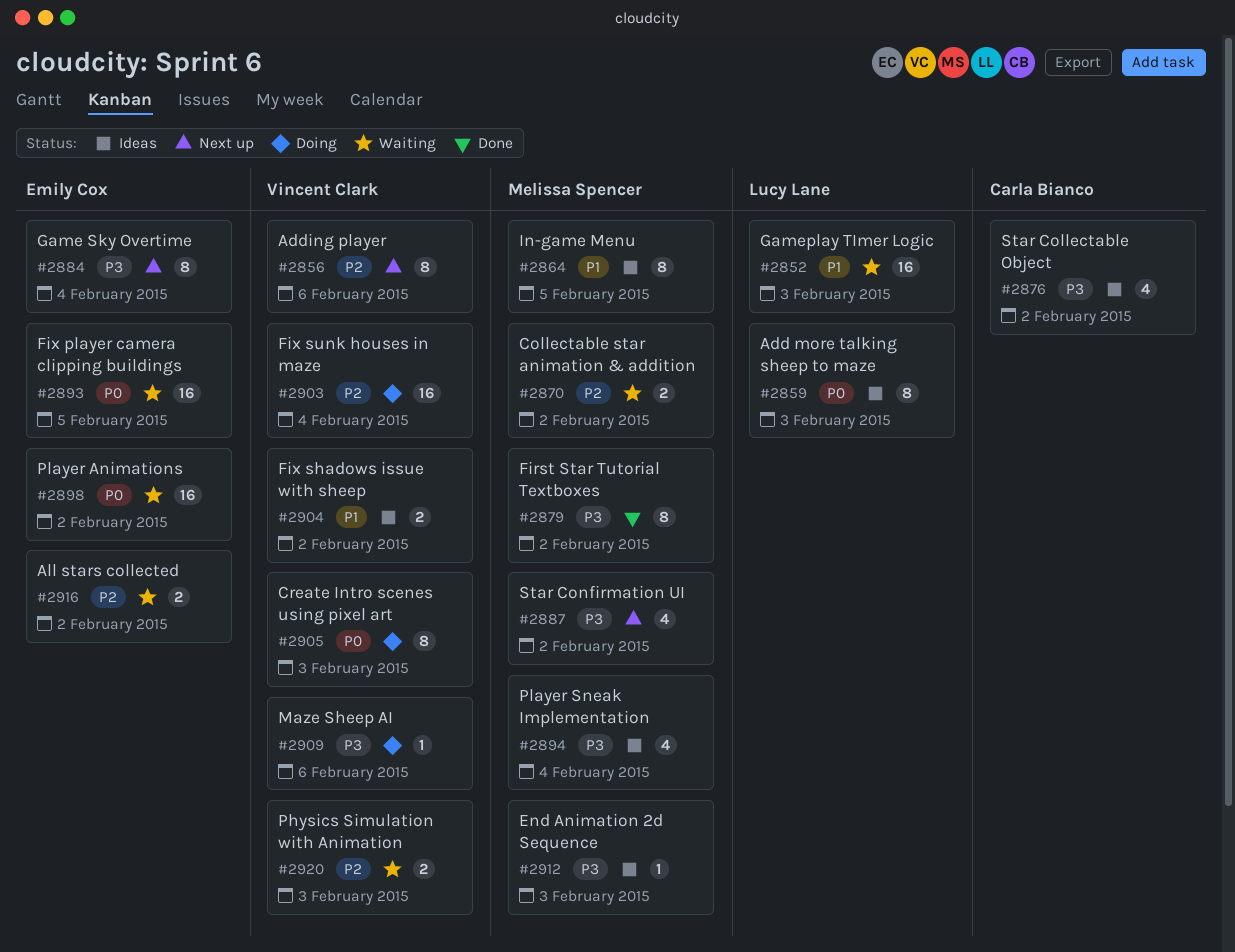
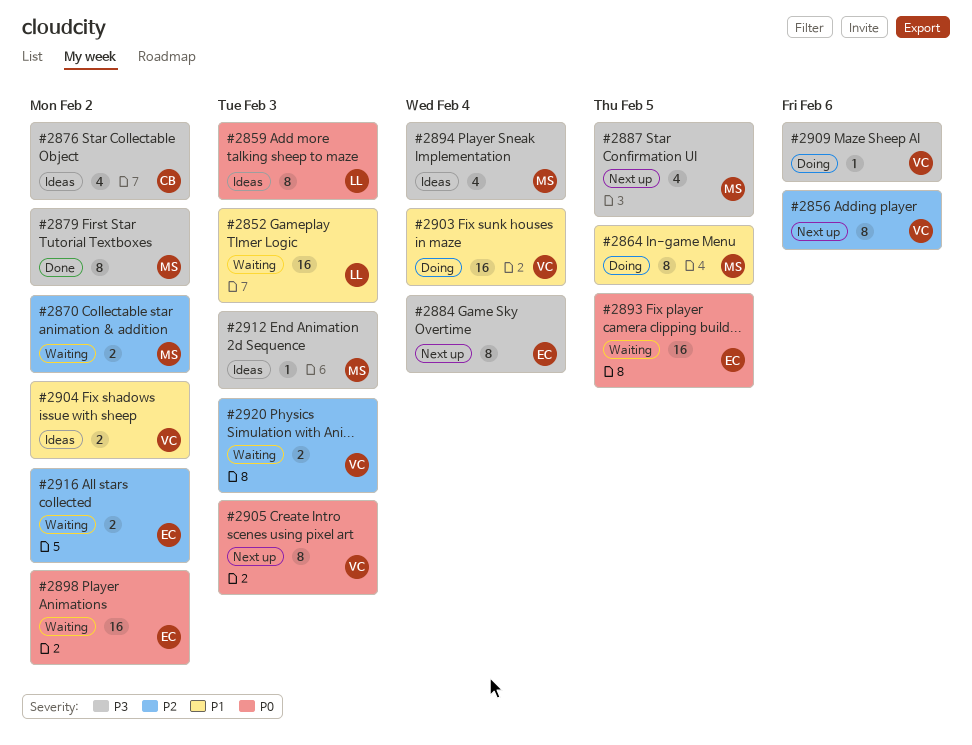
#2864, status: Ideas -> Doing
#2887, due: Feb 2 -> Feb 5
#2903, priority: P2 -> P1
#2905, status: Doing -> Next up

